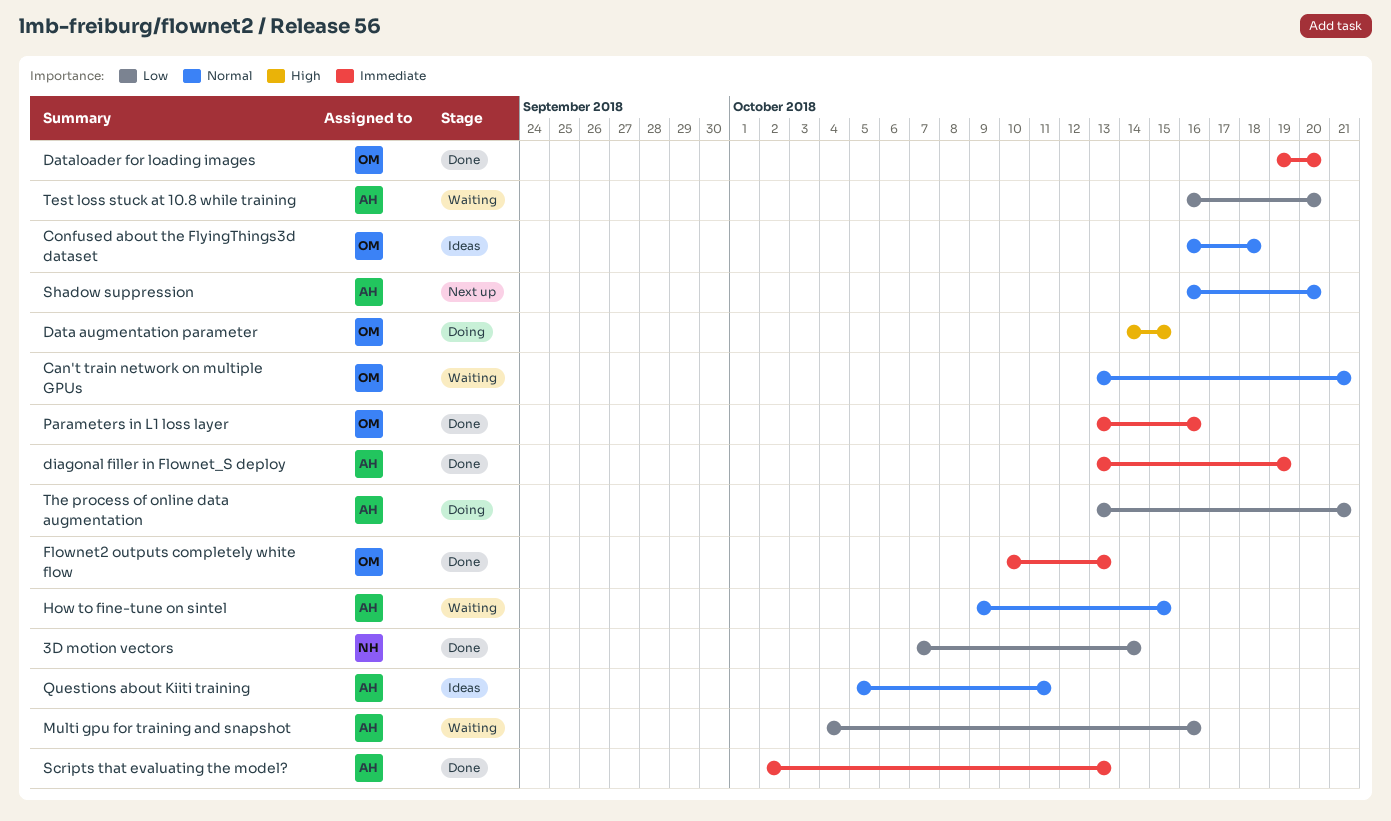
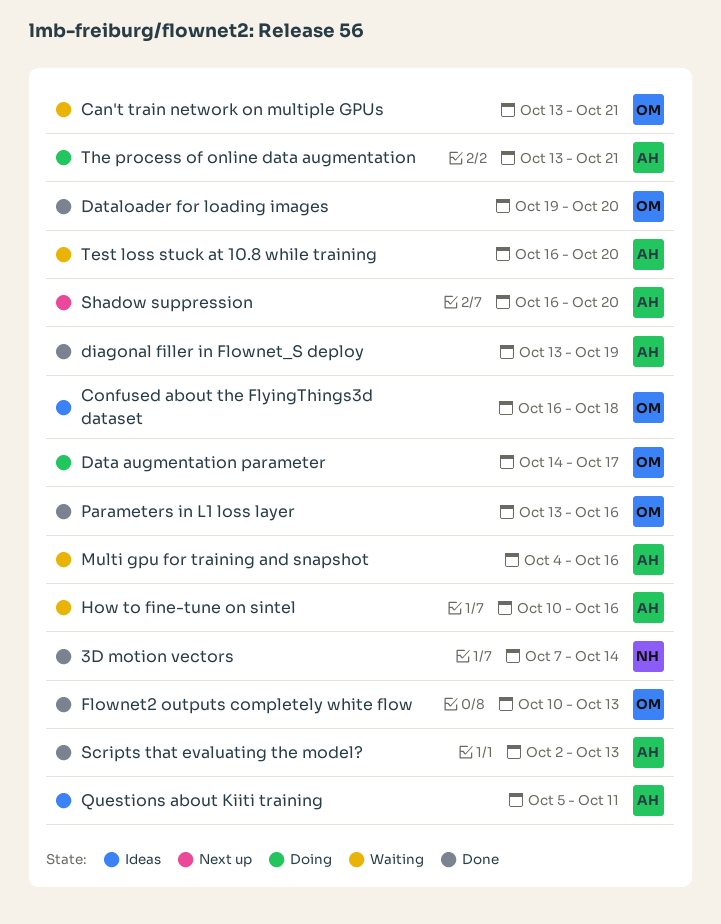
Data augmentation parameter, due: Oct 15 -> Oct 17
How to fine-tune on sintel, start: Oct 9 -> Oct 10
How to fine-tune on sintel, due: Oct 15 -> Oct 16

